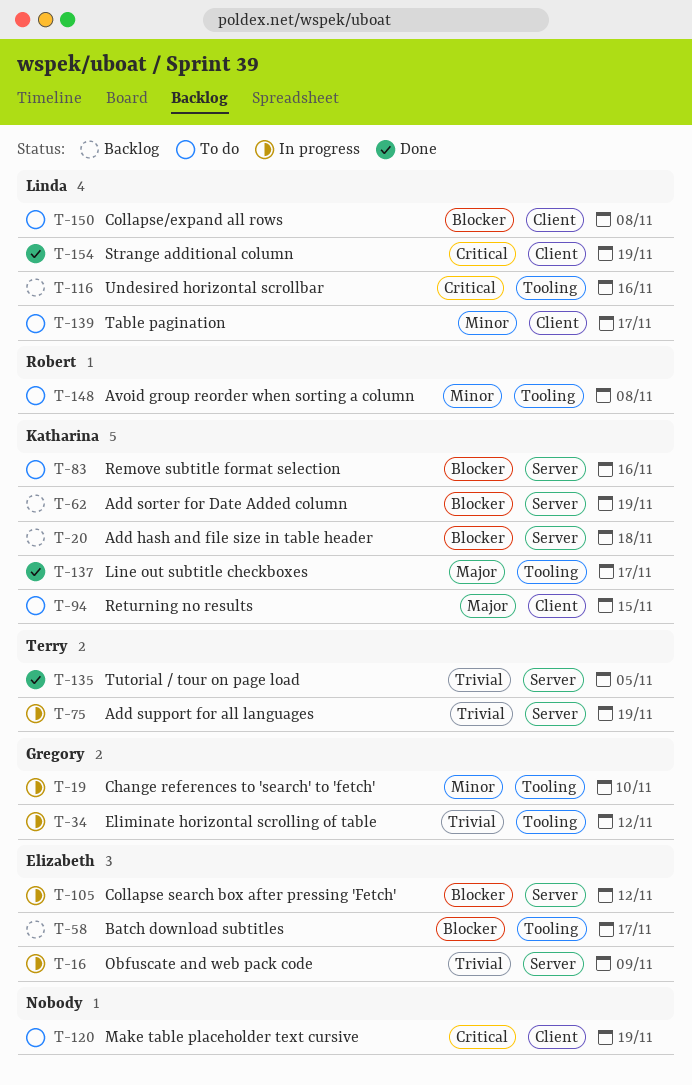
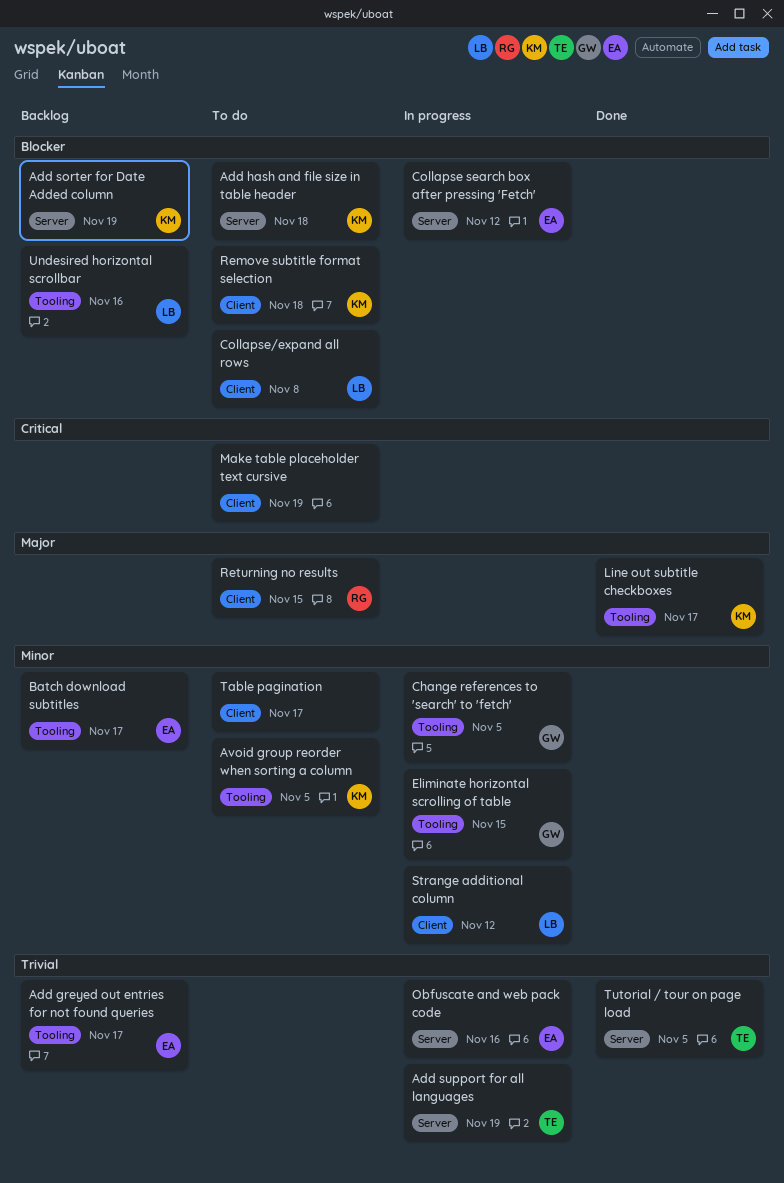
Add greyed out entries for not found queries: none -> present
Add hash and file size in table header, status: Backlog -> To do
Avoid group reorder when sorting a column, owner: Robert -> Katharina
Avoid group reorder when sorting a column, due: Nov 8 -> Nov 5
Batch download subtitles, priority: Blocker -> Minor
Change references to 'search' to 'fetch', due: Nov 10 -> Nov 5
Eliminate horizontal scrolling of table, priority: Trivial -> Minor
Eliminate horizontal scrolling of table, due: Nov 12 -> Nov 15
Obfuscate and web pack code, due: Nov 9 -> Nov 16
Remove subtitle format selection, label: Server -> Client
Remove subtitle format selection, due: Nov 16 -> Nov 18
Returning no results, owner: Katharina -> Robert
Strange additional column, status: Done -> In progress
Strange additional column, priority: Critical -> Minor
Strange additional column, due: Nov 19 -> Nov 12
Table pagination, owner: Linda -> none
Undesired horizontal scrollbar, priority: Critical -> Blocker

